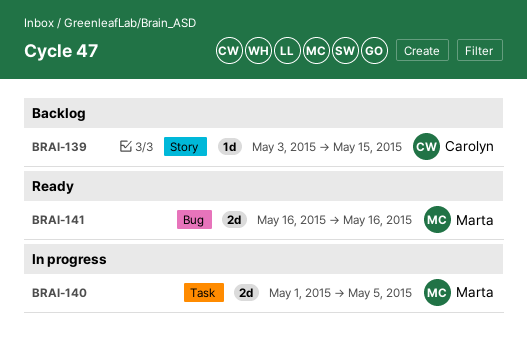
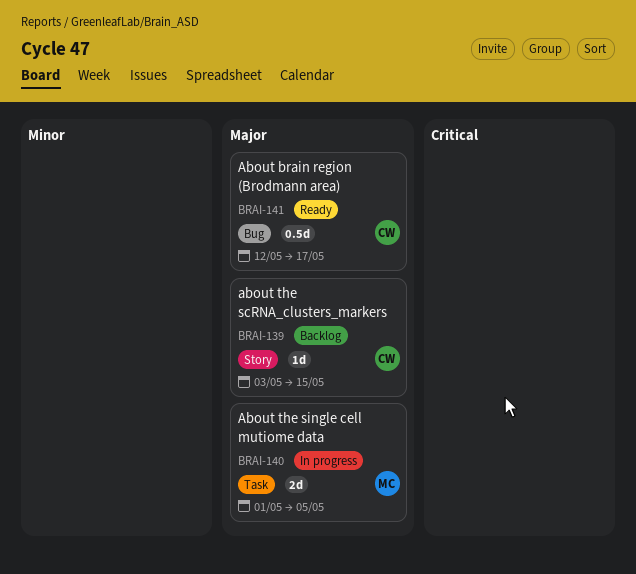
BRAI-141, owner: Marta -> Carolyn
BRAI-141, estimate: 2d -> 0.5d
BRAI-141, start: May 16 -> May 12
BRAI-141, due: May 16 -> May 17

